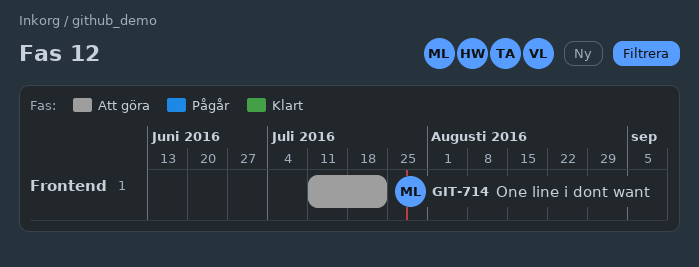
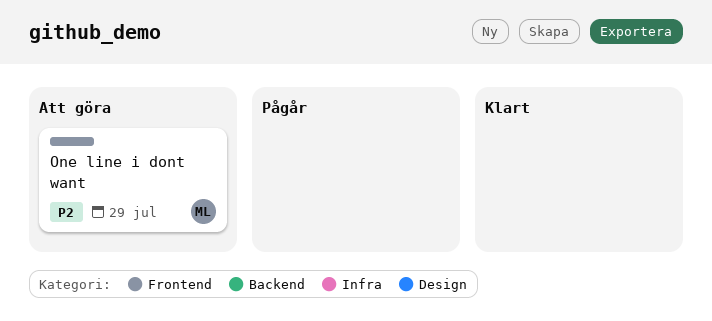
One line i dont want, due: Jul 22 -> Jul 29

